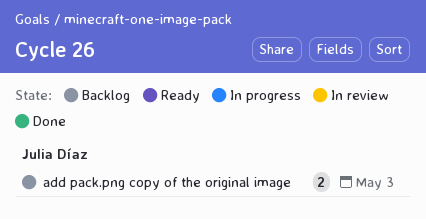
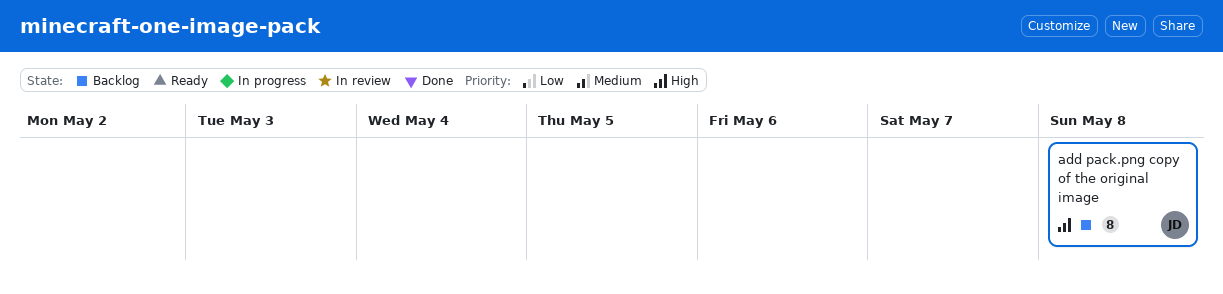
add pack.png copy of the original image, estimate: 2 -> 8
add pack.png copy of the original image, due: May 3 -> May 8

